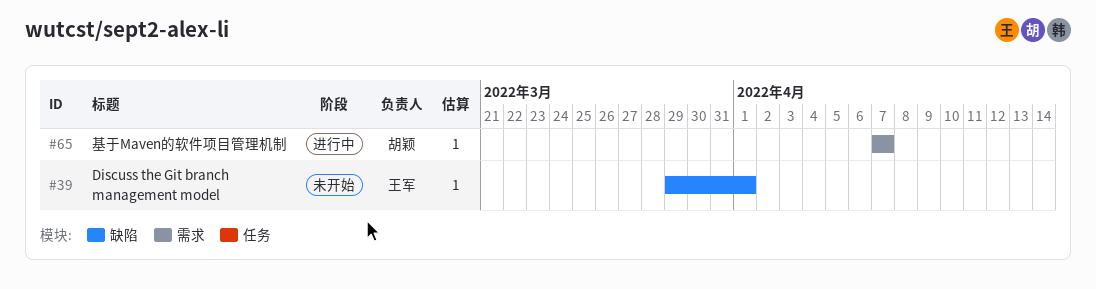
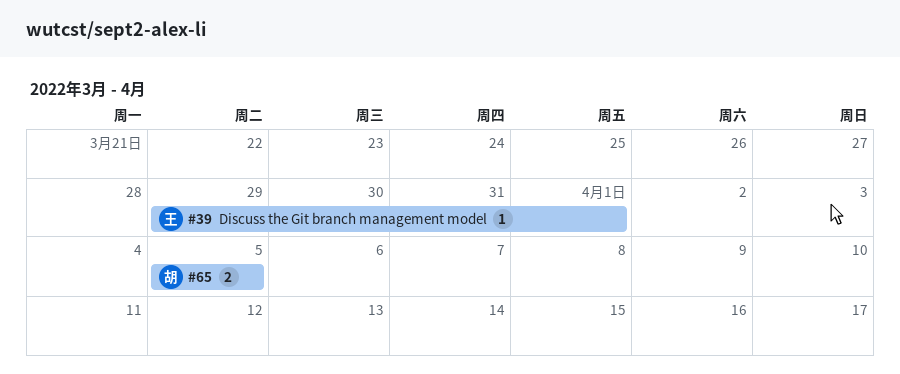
#65, estimate: 1 -> 2
#65, start: Apr 7 -> Apr 5
#65, due: Apr 7 -> Apr 5

